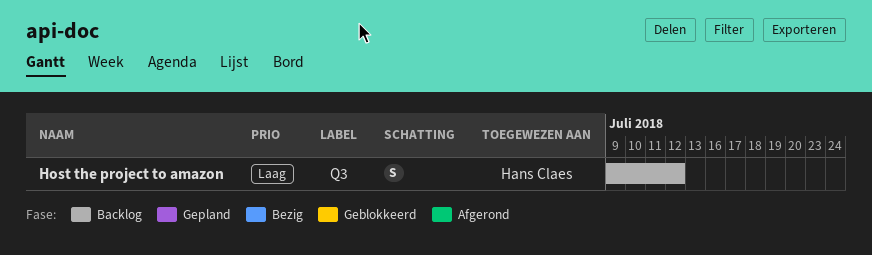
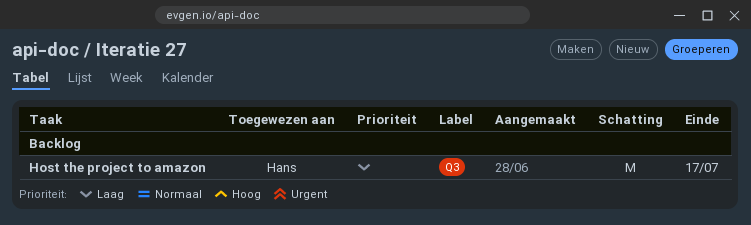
Host the project to amazon, estimate: S -> M
Host the project to amazon, due: Jul 12 -> Jul 17

